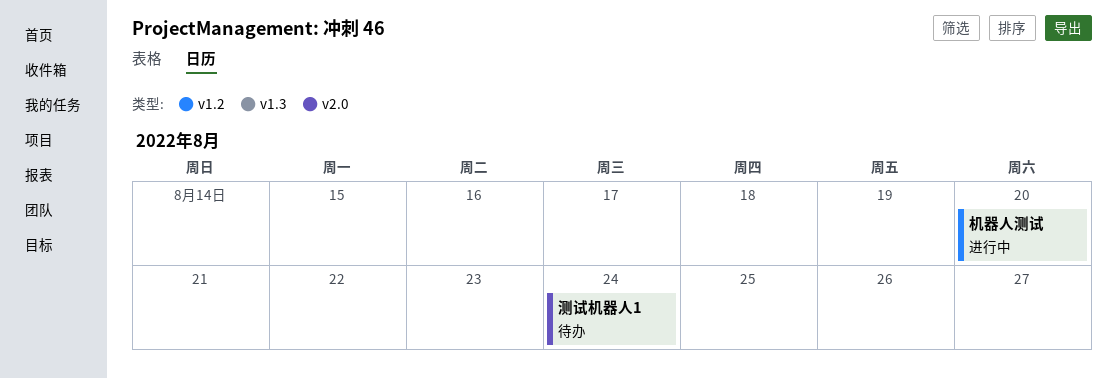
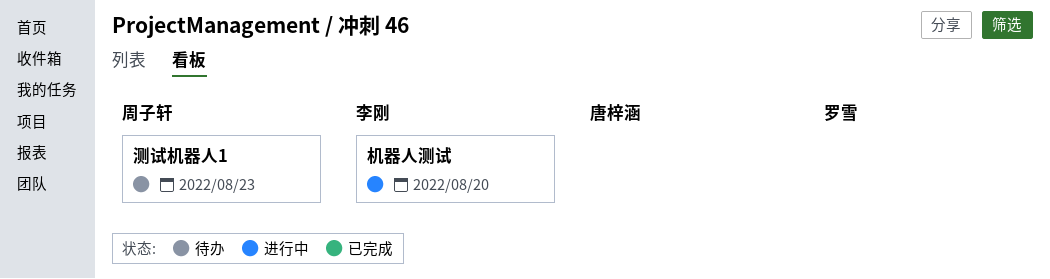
测试机器人1, due: Aug 24 -> Aug 23

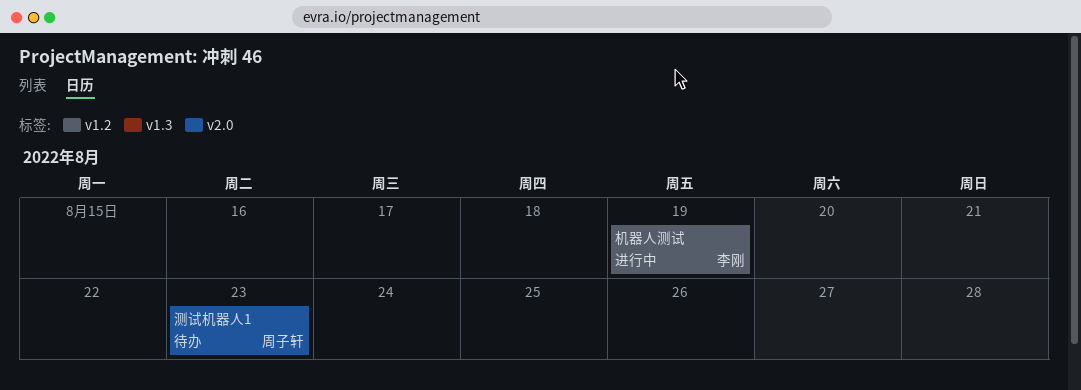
机器人测试, due: Aug 20 -> Aug 19

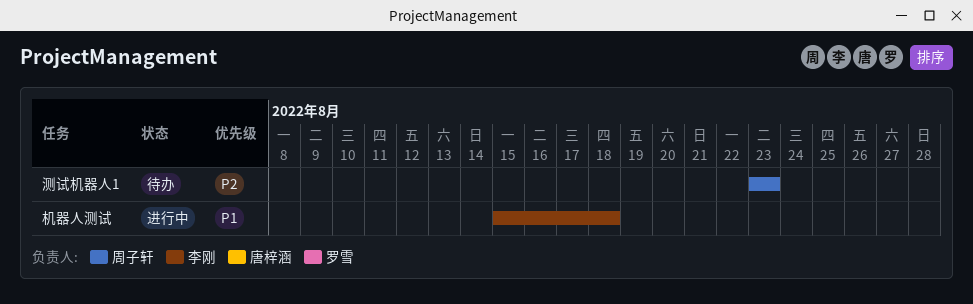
机器人测试, due: Aug 19 -> Aug 18

